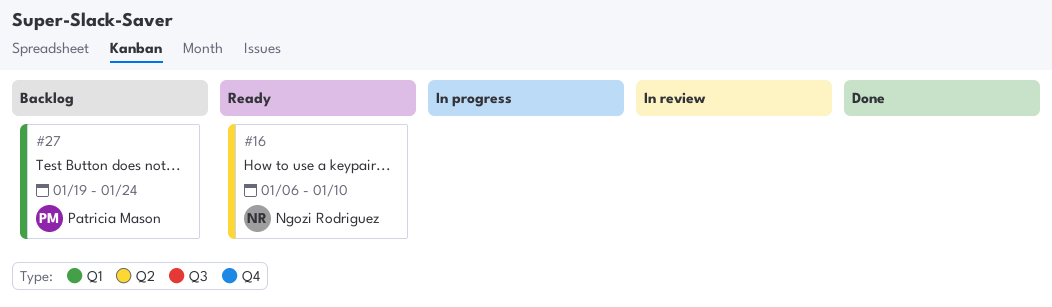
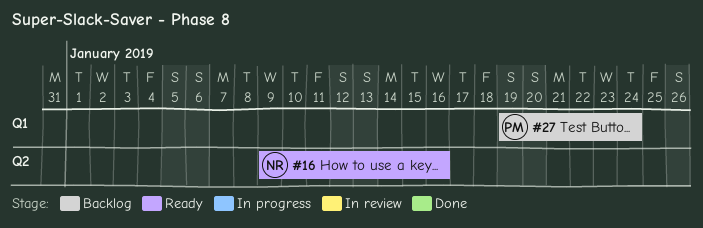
#16, start: Jan 6 -> Jan 9
#16, due: Jan 10 -> Jan 16

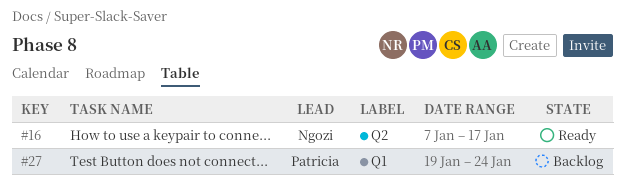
#16, start: Jan 9 -> Jan 7
#16, due: Jan 16 -> Jan 17

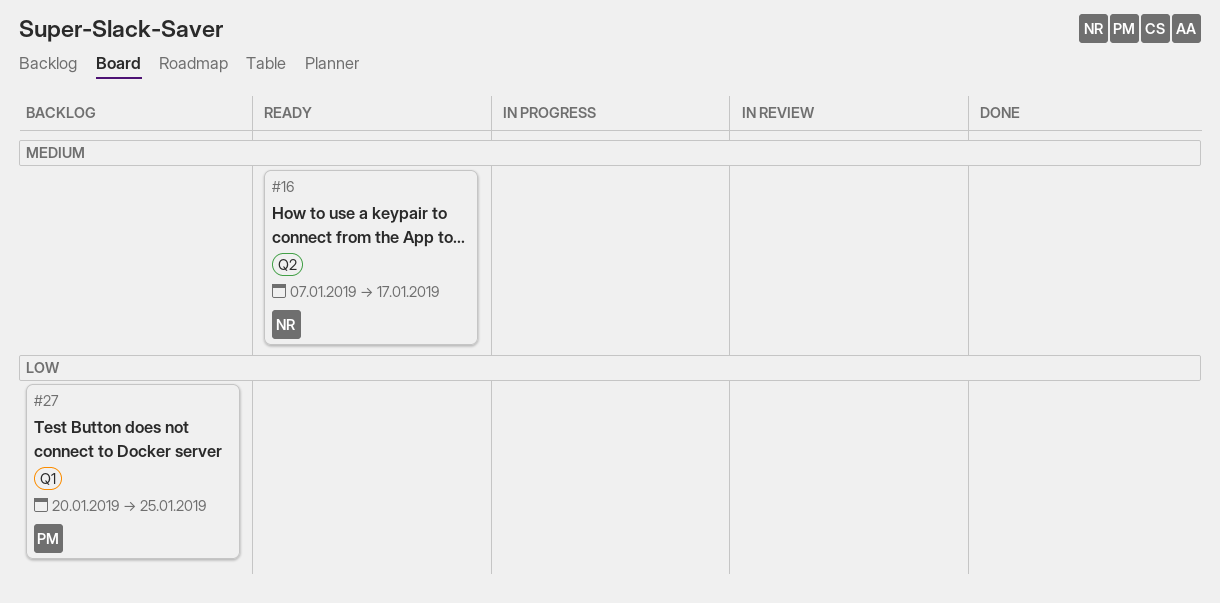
#27, start: Jan 19 -> Jan 20
#27, due: Jan 24 -> Jan 25

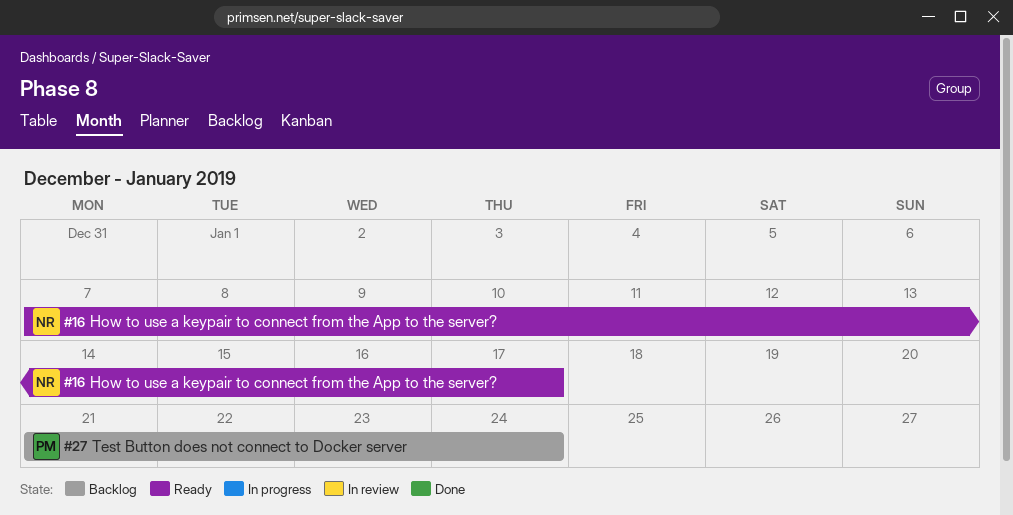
#27, start: Jan 20 -> Jan 21
#27, due: Jan 25 -> Jan 24

